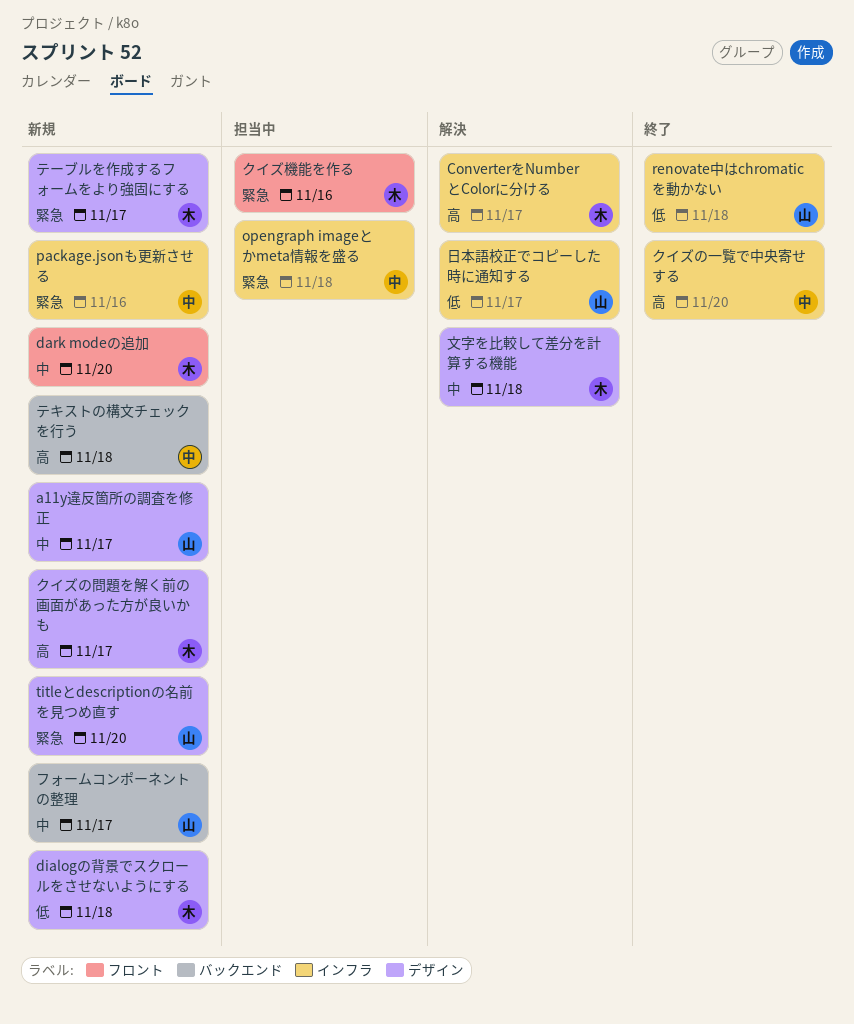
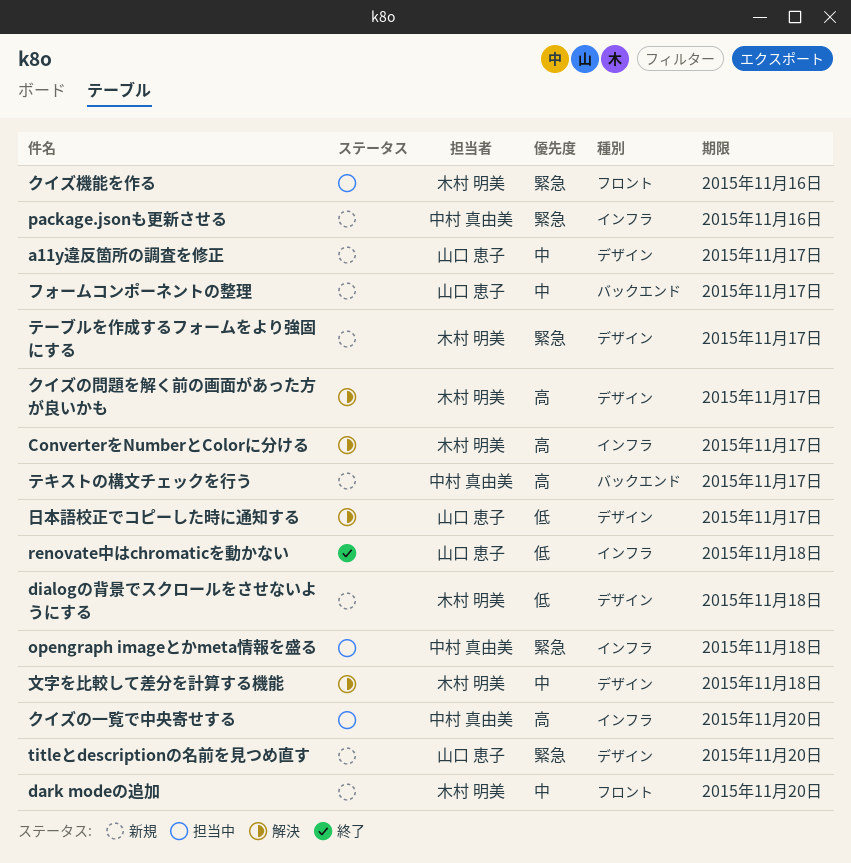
クイズの一覧で中央寄せする, status: 終了 -> 担当中
クイズの問題を解く前の画面があった方が良いかも, status: 新規 -> 解決
テキストの構文チェックを行う, due: Nov 18 -> Nov 17
日本語校正でコピーした時に通知する, label: インフラ -> デザイン

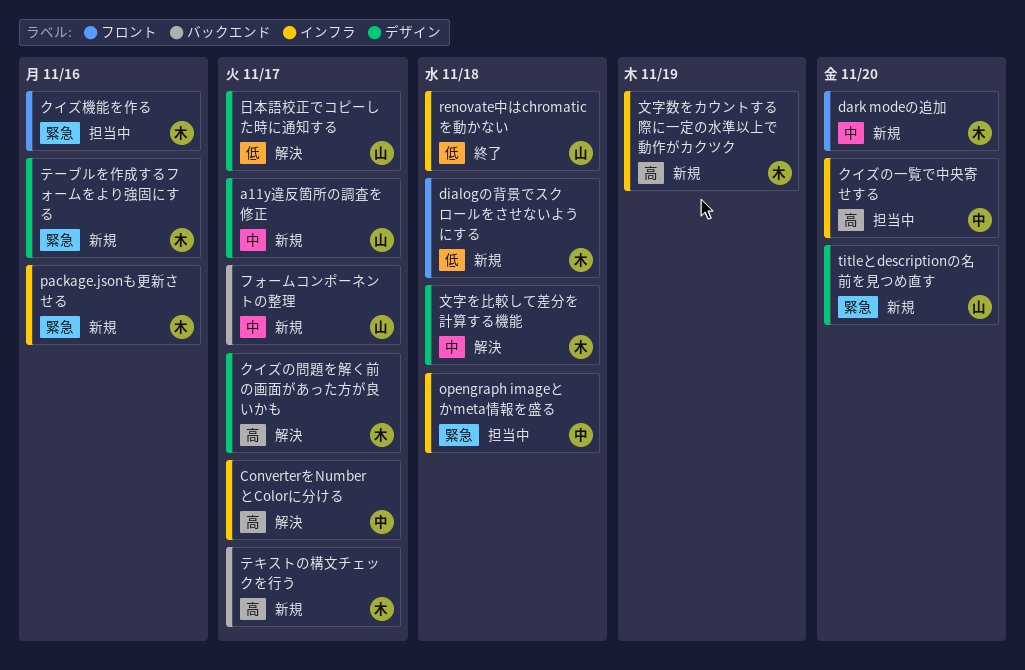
ConverterをNumberとColorに分ける, owner: 木村 明美 -> 中村 真由美
dialogの背景でスクロールをさせないようにする, label: デザイン -> フロント
package.jsonも更新させる, owner: 中村 真由美 -> 木村 明美
テキストの構文チェックを行う, owner: 中村 真由美 -> 木村 明美
テーブルを作成するフォームをより強固にする, due: Nov 17 -> Nov 16
文字数をカウントする際に一定の水準以上で動作がカクツク: none -> present

